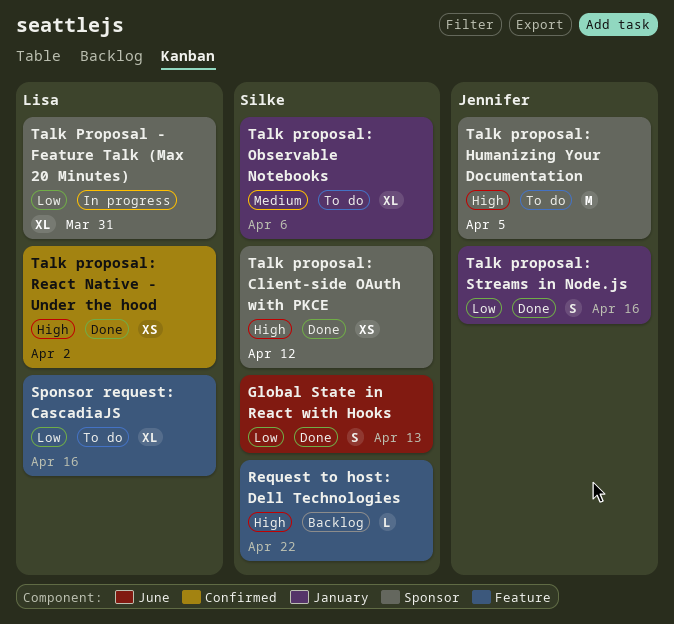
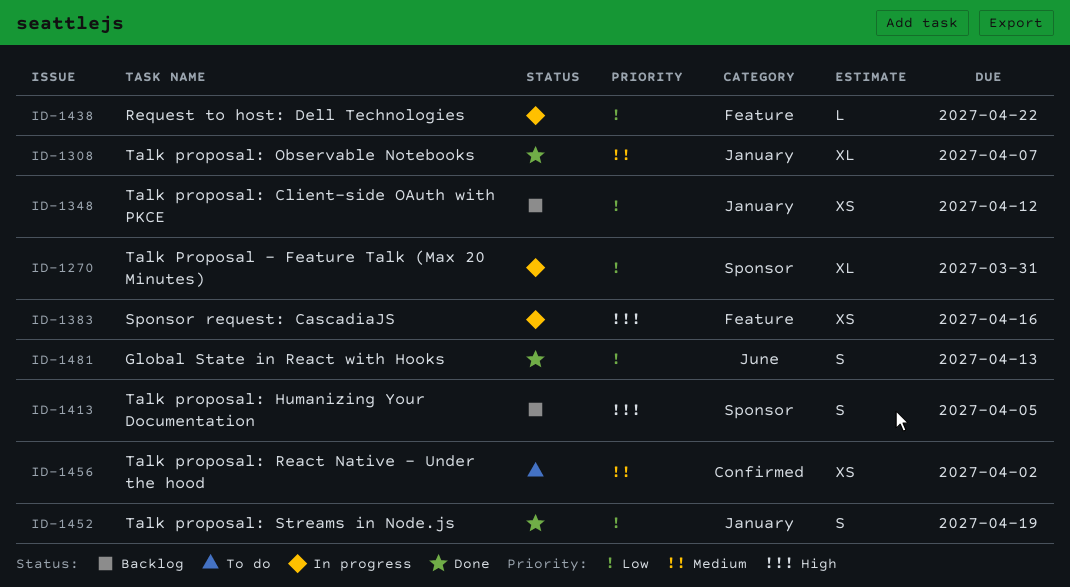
Request to host: Dell Technologies, status: Backlog -> In progress
Request to host: Dell Technologies, priority: High -> Low
Sponsor request: CascadiaJS, status: To do -> In progress
Sponsor request: CascadiaJS, priority: Low -> High
Sponsor request: CascadiaJS, estimate: XL -> XS
Talk proposal: Client-side OAuth with PKCE, status: Done -> Backlog
Talk proposal: Client-side OAuth with PKCE, priority: High -> Low
Talk proposal: Client-side OAuth with PKCE, label: Sponsor -> January
Talk proposal: Humanizing Your Documentation, status: To do -> Backlog
Talk proposal: Humanizing Your Documentation, estimate: M -> S
Talk proposal: Observable Notebooks, status: To do -> Done
Talk proposal: Observable Notebooks, due: Apr 6 -> Apr 7
Talk proposal: React Native - Under the hood, status: Done -> To do
Talk proposal: React Native - Under the hood, priority: High -> Medium
Talk proposal: Streams in Node.js, due: Apr 16 -> Apr 19

